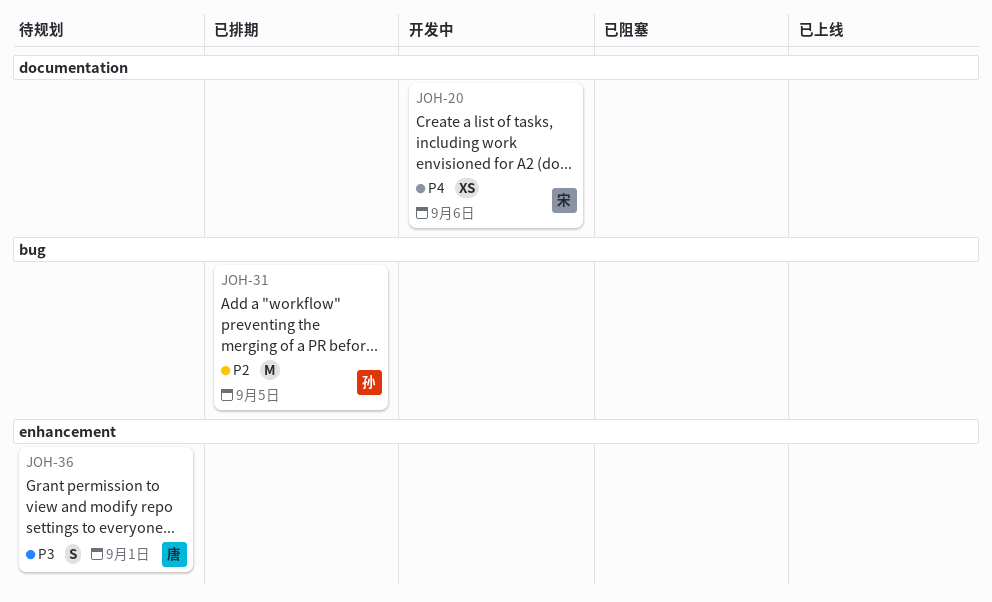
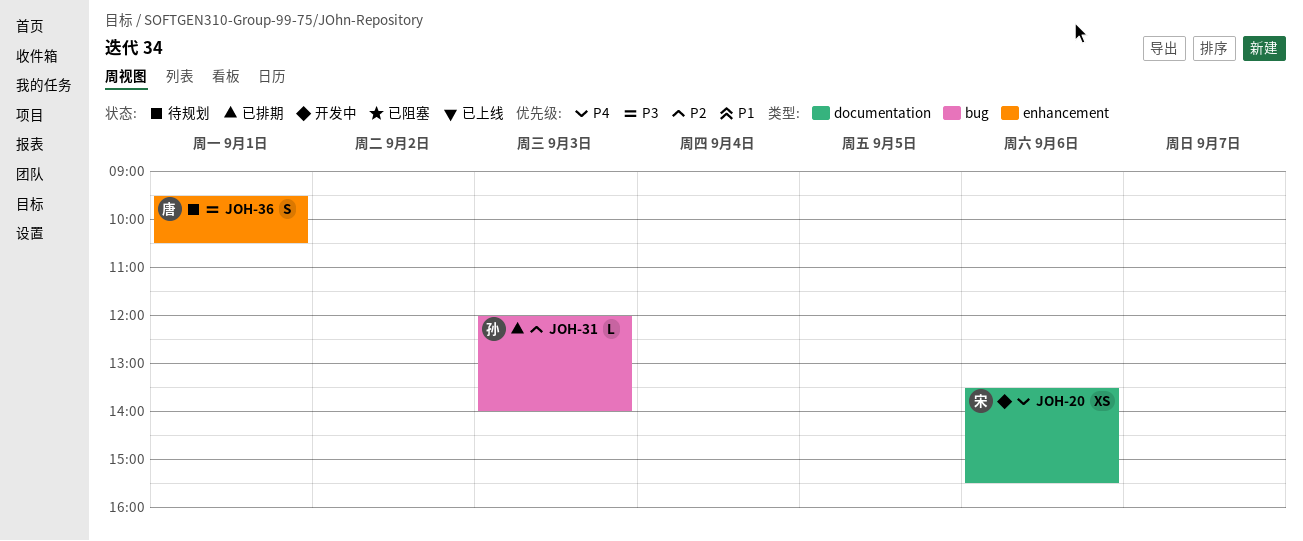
JOH-31, estimate: M -> L
JOH-31, day: Sep 5 -> Sep 3

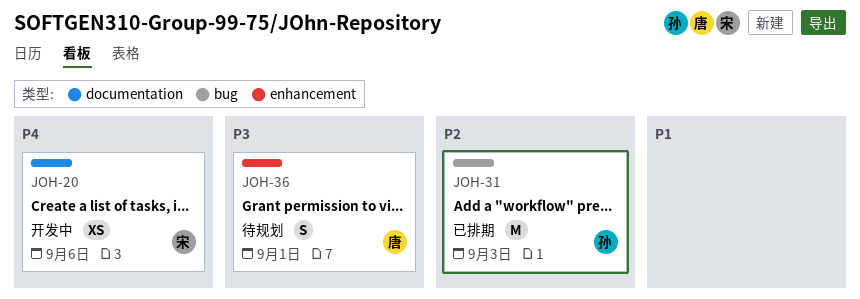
JOH-31, estimate: L -> M

